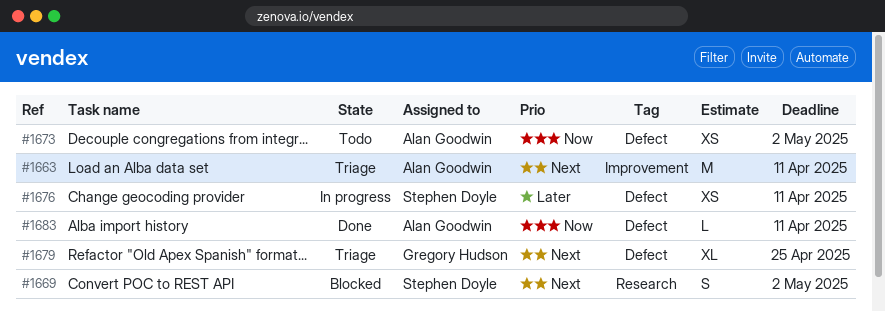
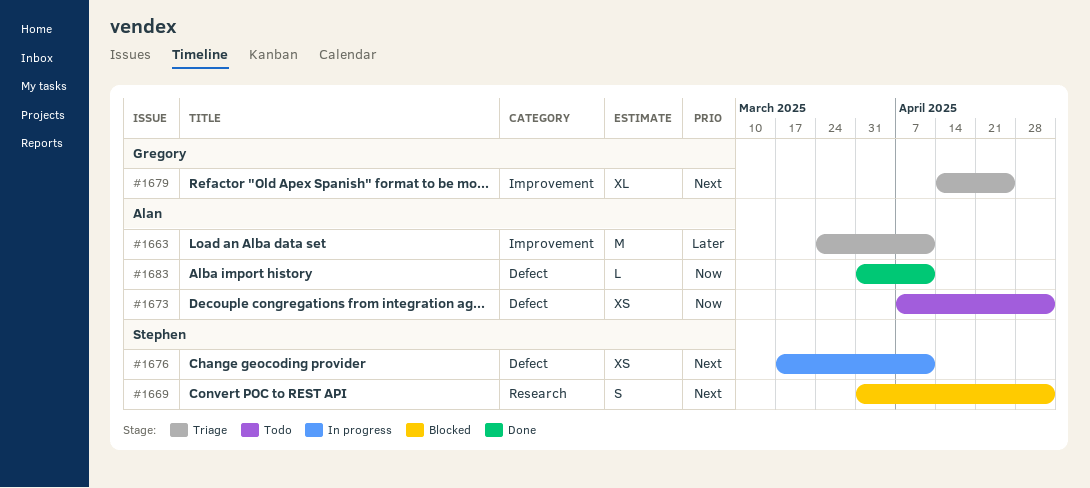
#1663, priority: Next -> Later
#1676, priority: Later -> Next
#1679, label: Defect -> Improvement

